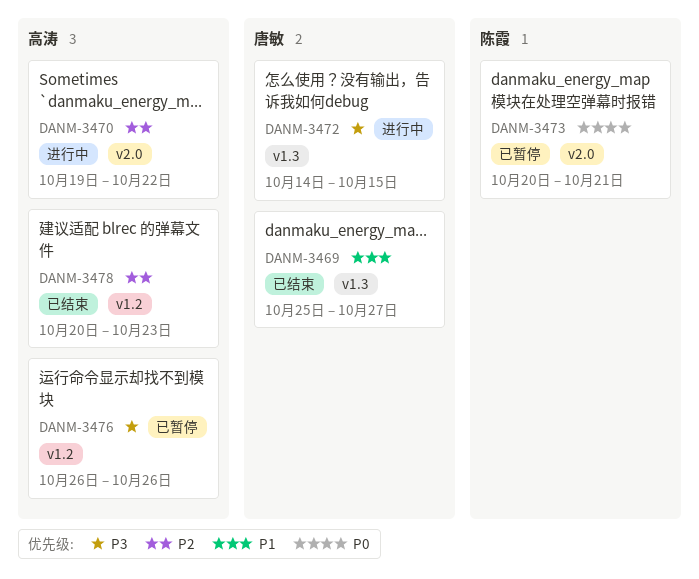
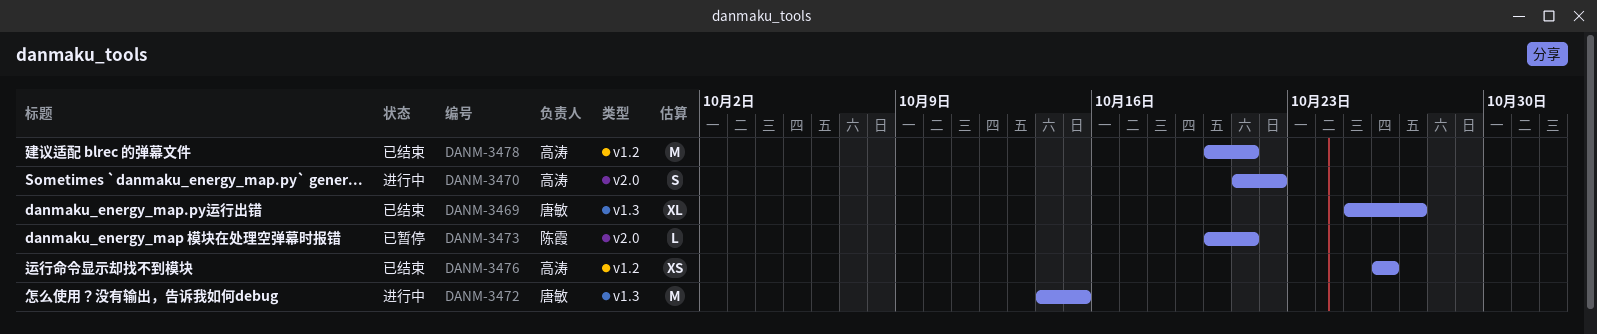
DANM-3470, start: Oct 19 -> Oct 21
DANM-3476, status: 已暂停 -> 已结束
DANM-3478, due: Oct 23 -> Oct 21

